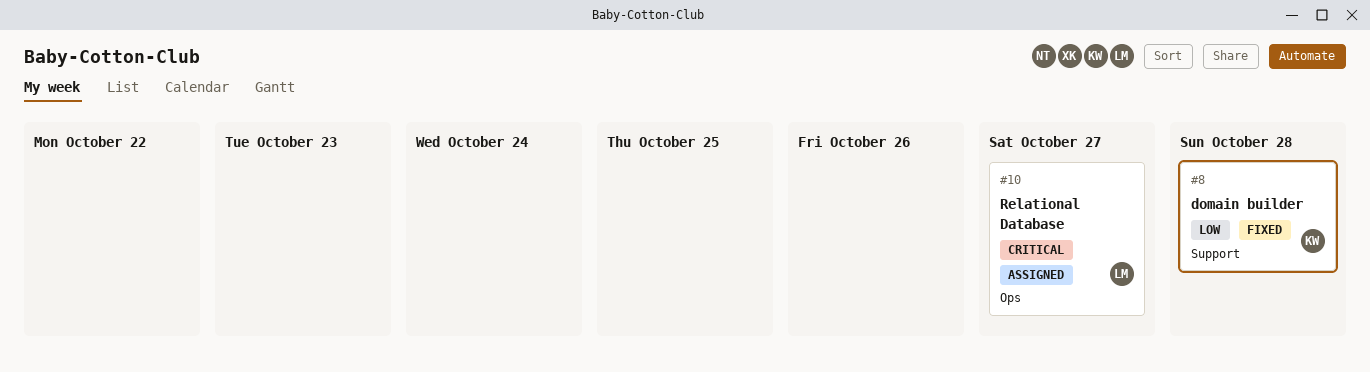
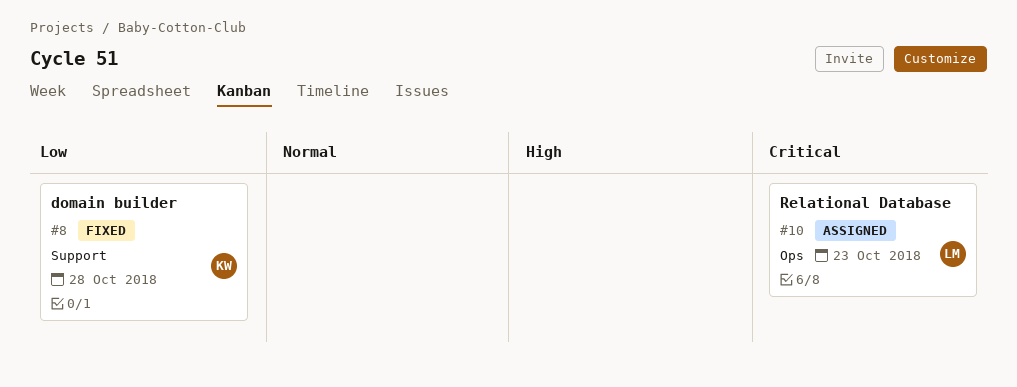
#10, due: Oct 27 -> Oct 23

